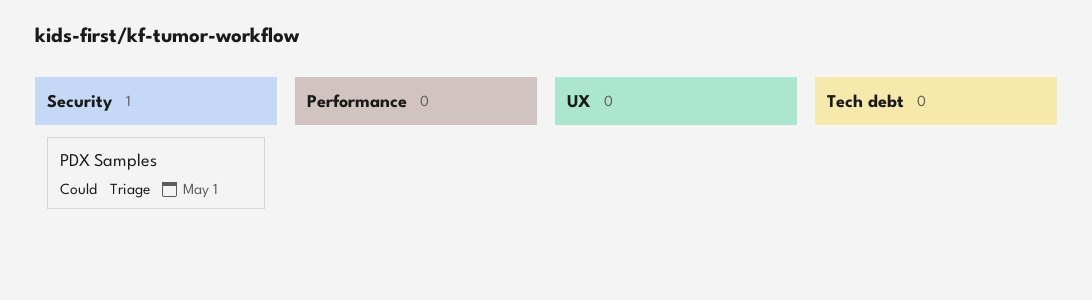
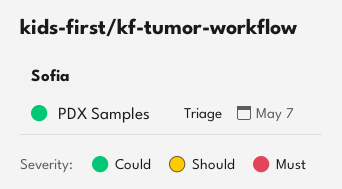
PDX Samples, due: May 1 -> May 7

